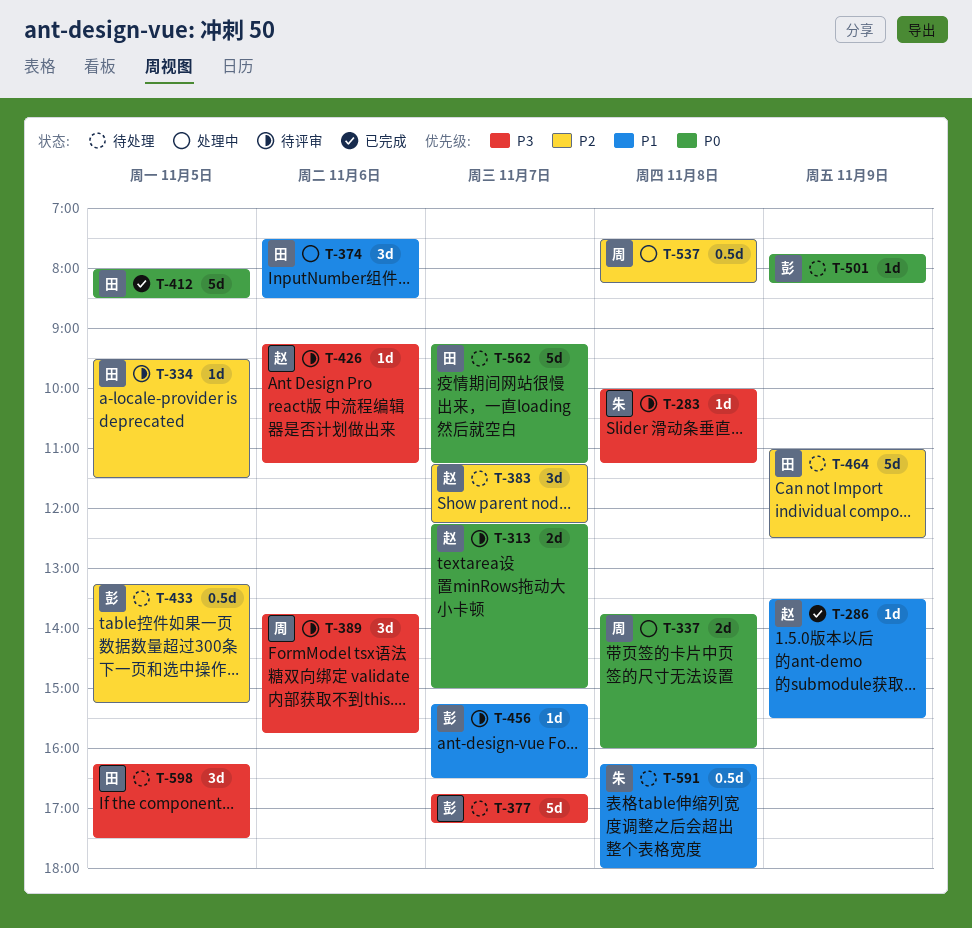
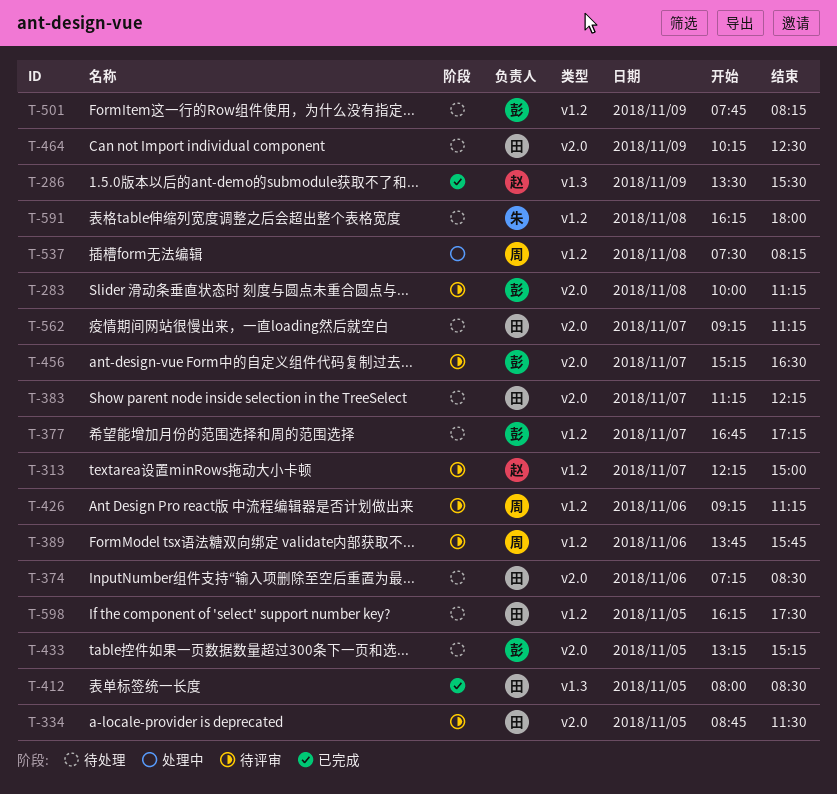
T-283, owner: 朱 -> 彭
T-334, begins: 09:30 -> 08:45
T-337: present -> none
T-374, status: 处理中 -> 待处理
T-374, begins: 07:30 -> 07:15
T-383, owner: 赵 -> 田
T-426, owner: 赵 -> 周
T-464, begins: 11:00 -> 10:15

